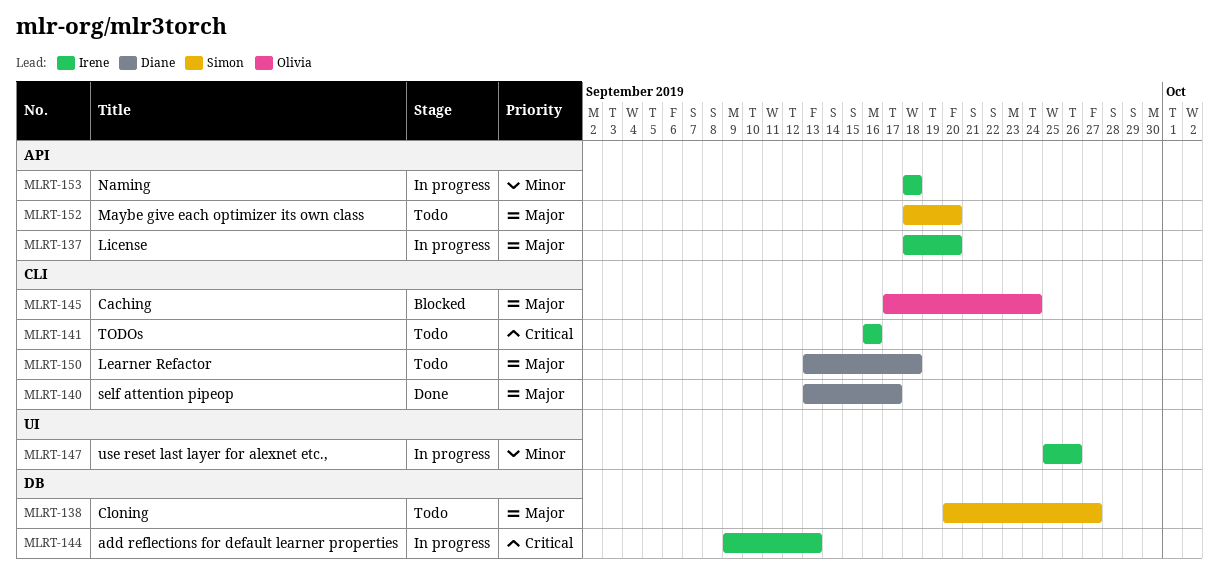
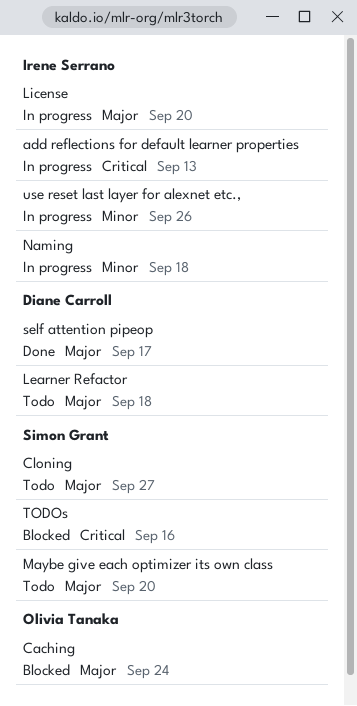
TODOs, status: Todo -> Blocked
TODOs, owner: Irene Serrano -> Simon Grant

